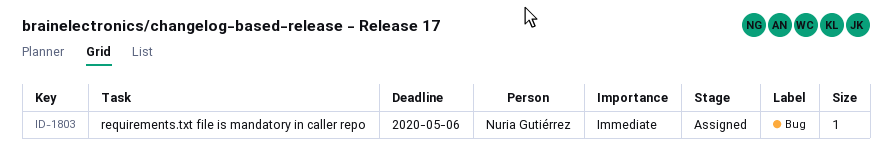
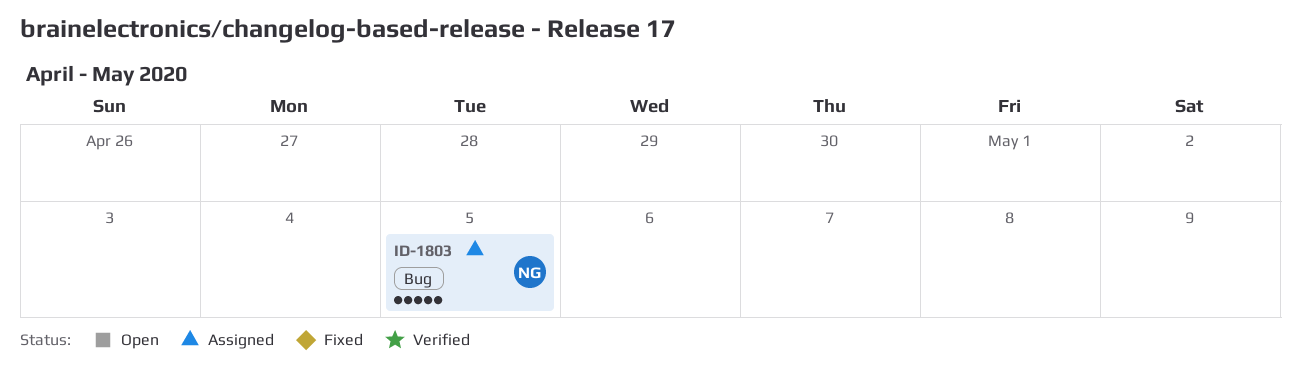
ID-1803, estimate: 1 -> 5
ID-1803, due: May 6 -> May 5

